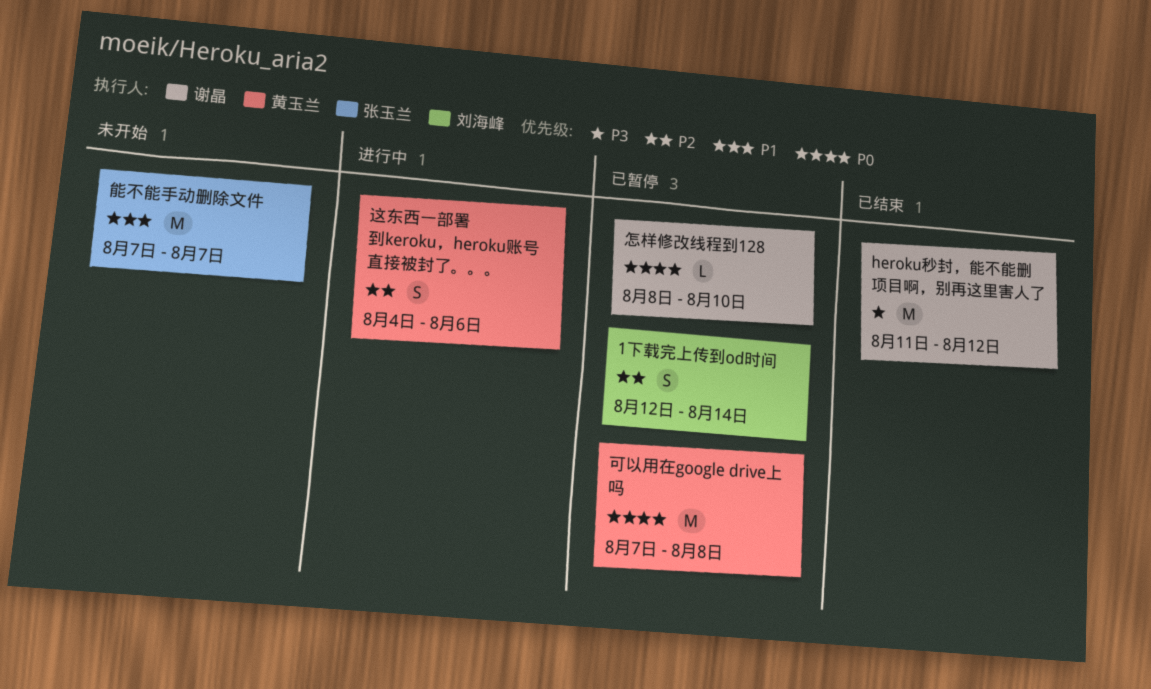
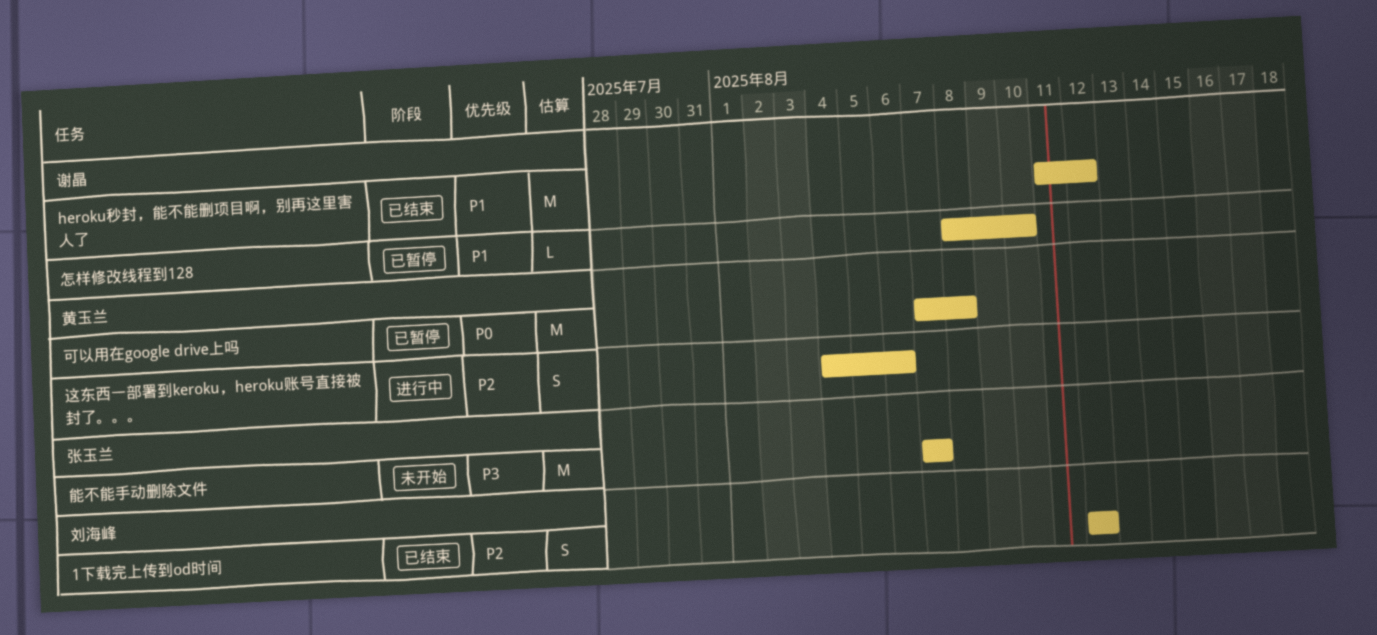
1下载完上传到od时间, status: 已暂停 -> 已结束
1下载完上传到od时间, due: Aug 14 -> Aug 12
heroku秒封，能不能删项目啊，别再这里害人了, priority: P3 -> P1
怎样修改线程到128, priority: P0 -> P1
能不能手动删除文件, priority: P1 -> P3

